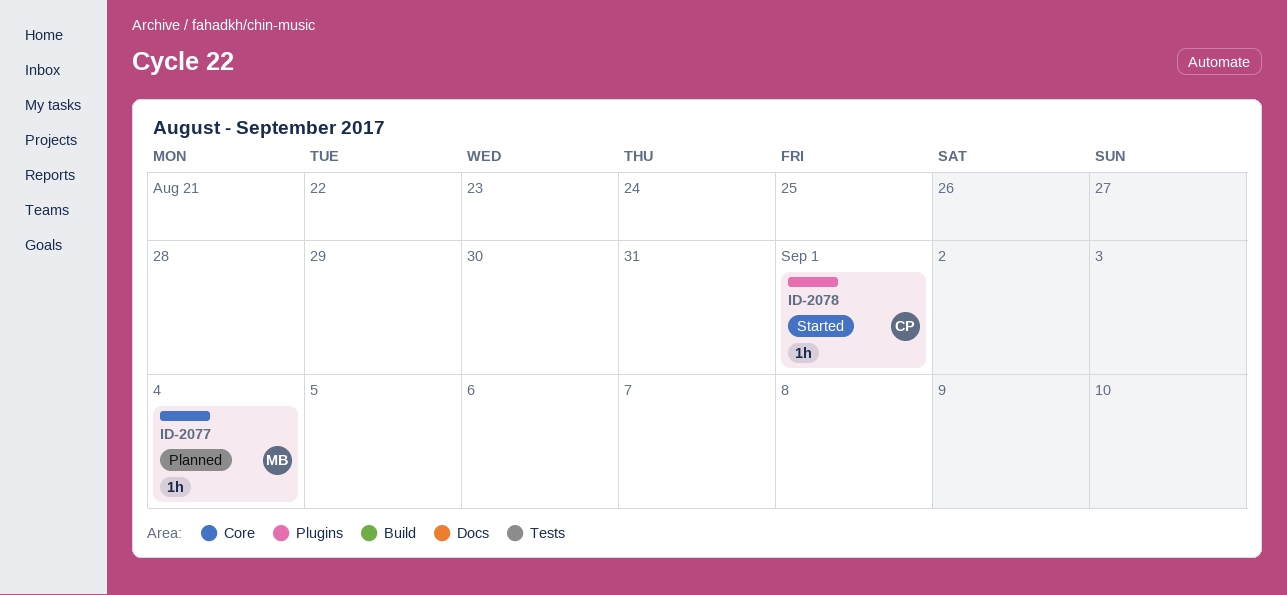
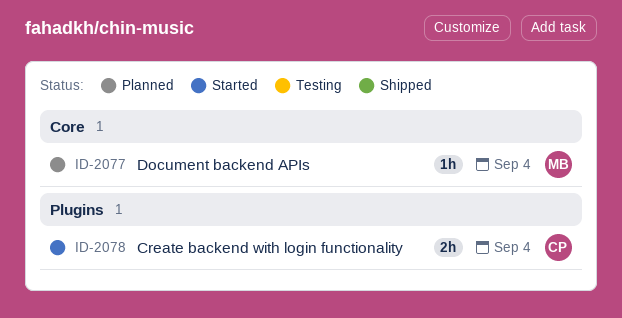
ID-2078, estimate: 1h -> 2h
ID-2078, due: Sep 1 -> Sep 4

